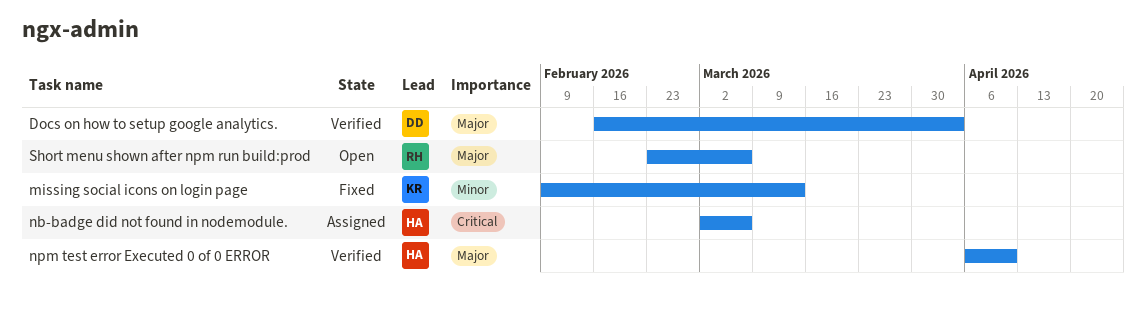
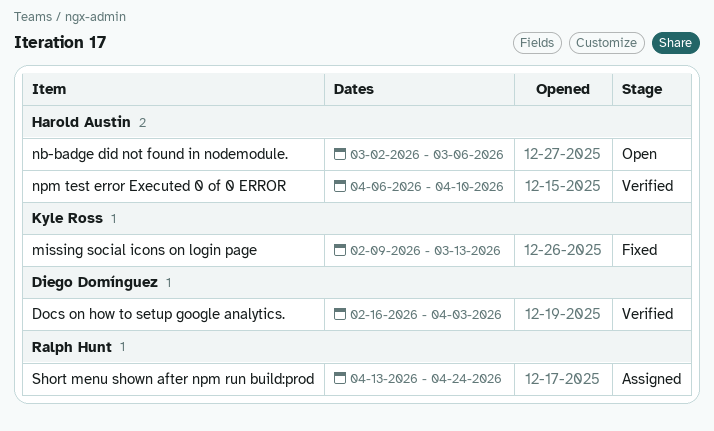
nb-badge did not found in nodemodule., status: Assigned -> Open
Short menu shown after npm run build:prod, status: Open -> Assigned
Short menu shown after npm run build:prod, start: Feb 23 -> Apr 13
Short menu shown after npm run build:prod, due: Mar 6 -> Apr 24

